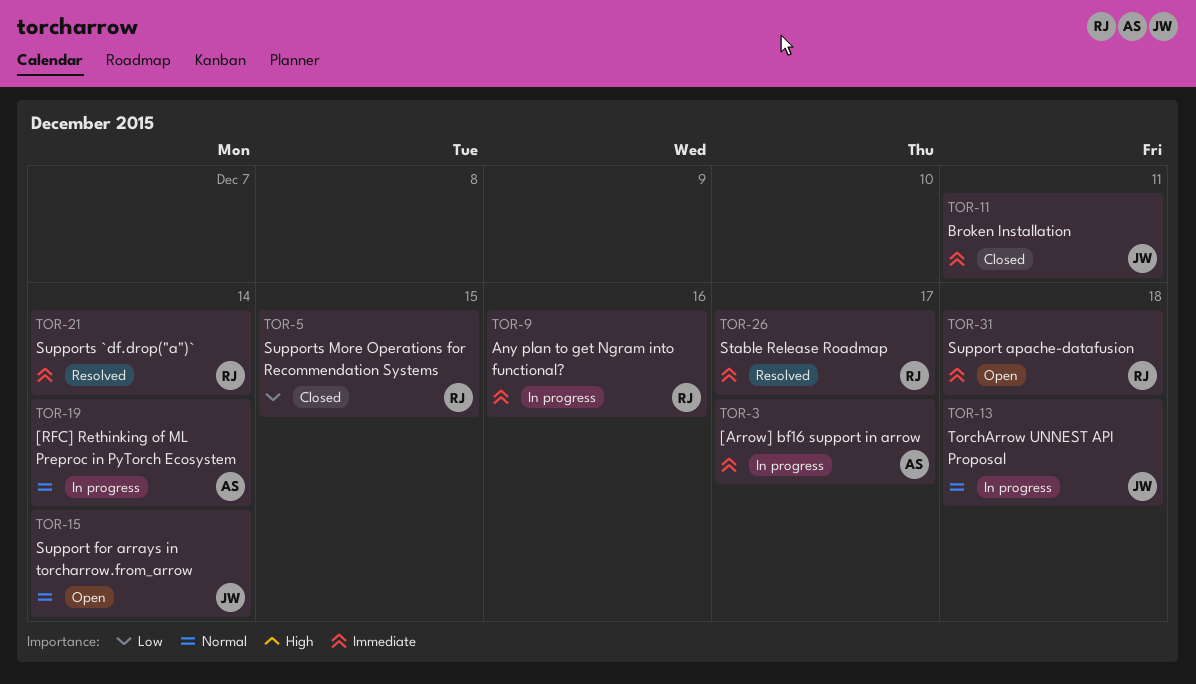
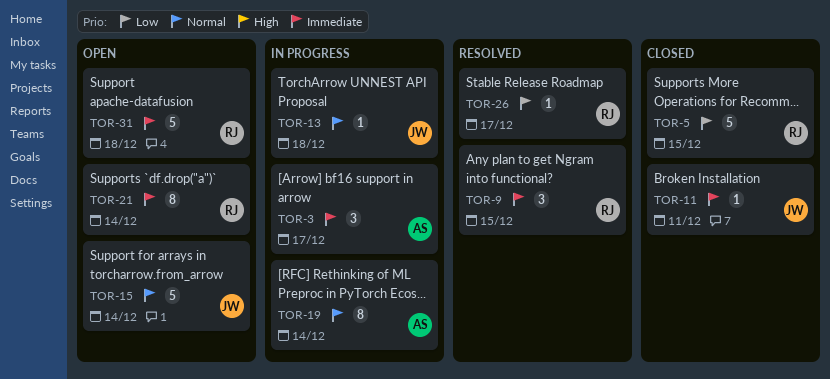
TOR-9, status: In progress -> Resolved
TOR-9, due: Dec 16 -> Dec 15
TOR-21, status: Resolved -> Open
TOR-26, priority: Immediate -> Low

